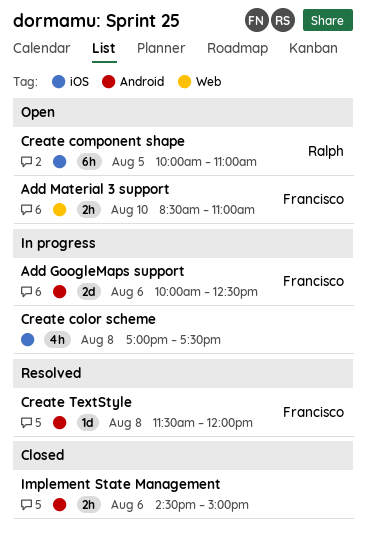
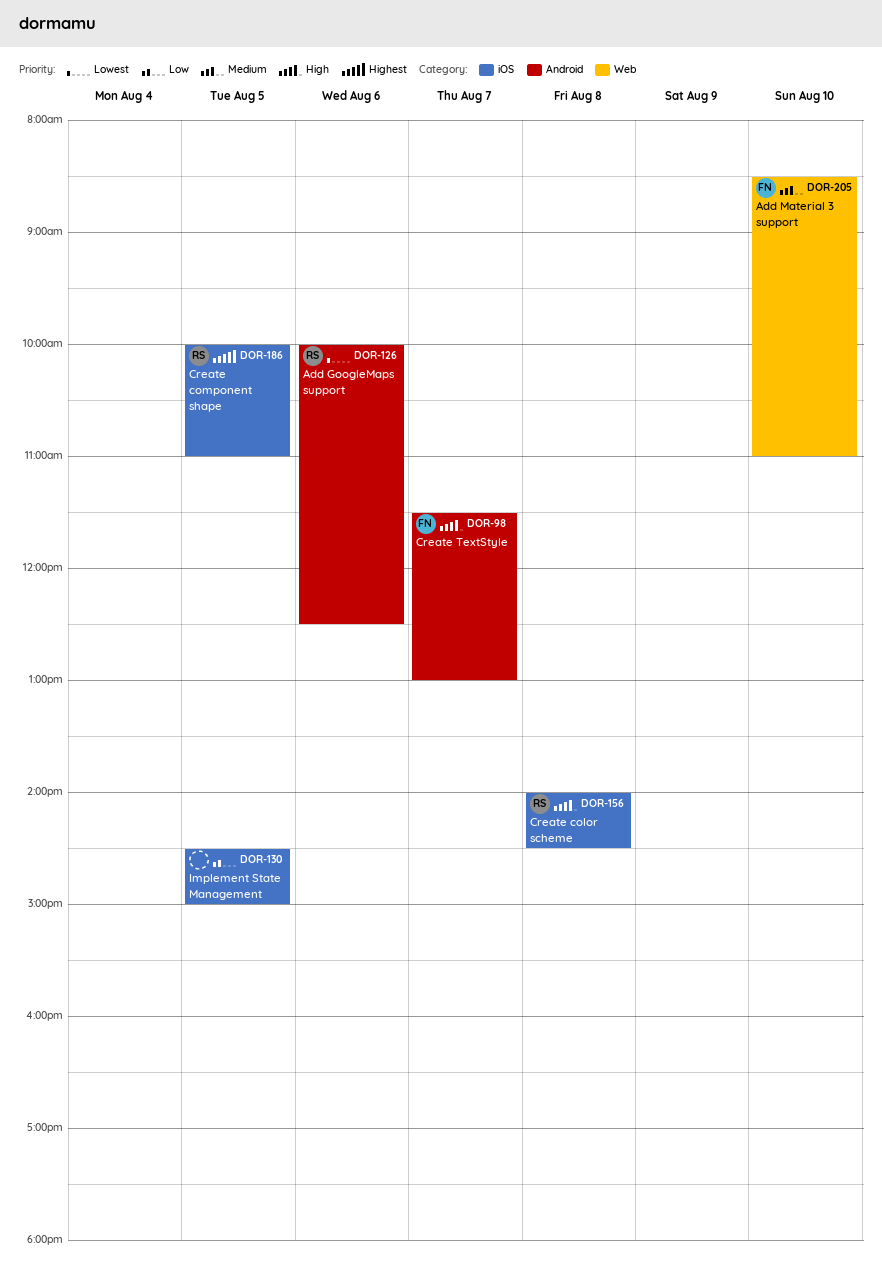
Add GoogleMaps support, owner: Francisco -> Ralph
Create color scheme, owner: none -> Ralph
Create color scheme, begins: 17:00 -> 14:00
Create color scheme, ends: 17:30 -> 14:30
Create TextStyle, day: Aug 8 -> Aug 7
Create TextStyle, ends: 12:00 -> 13:00
Implement State Management, label: Android -> iOS
Implement State Management, day: Aug 6 -> Aug 5

